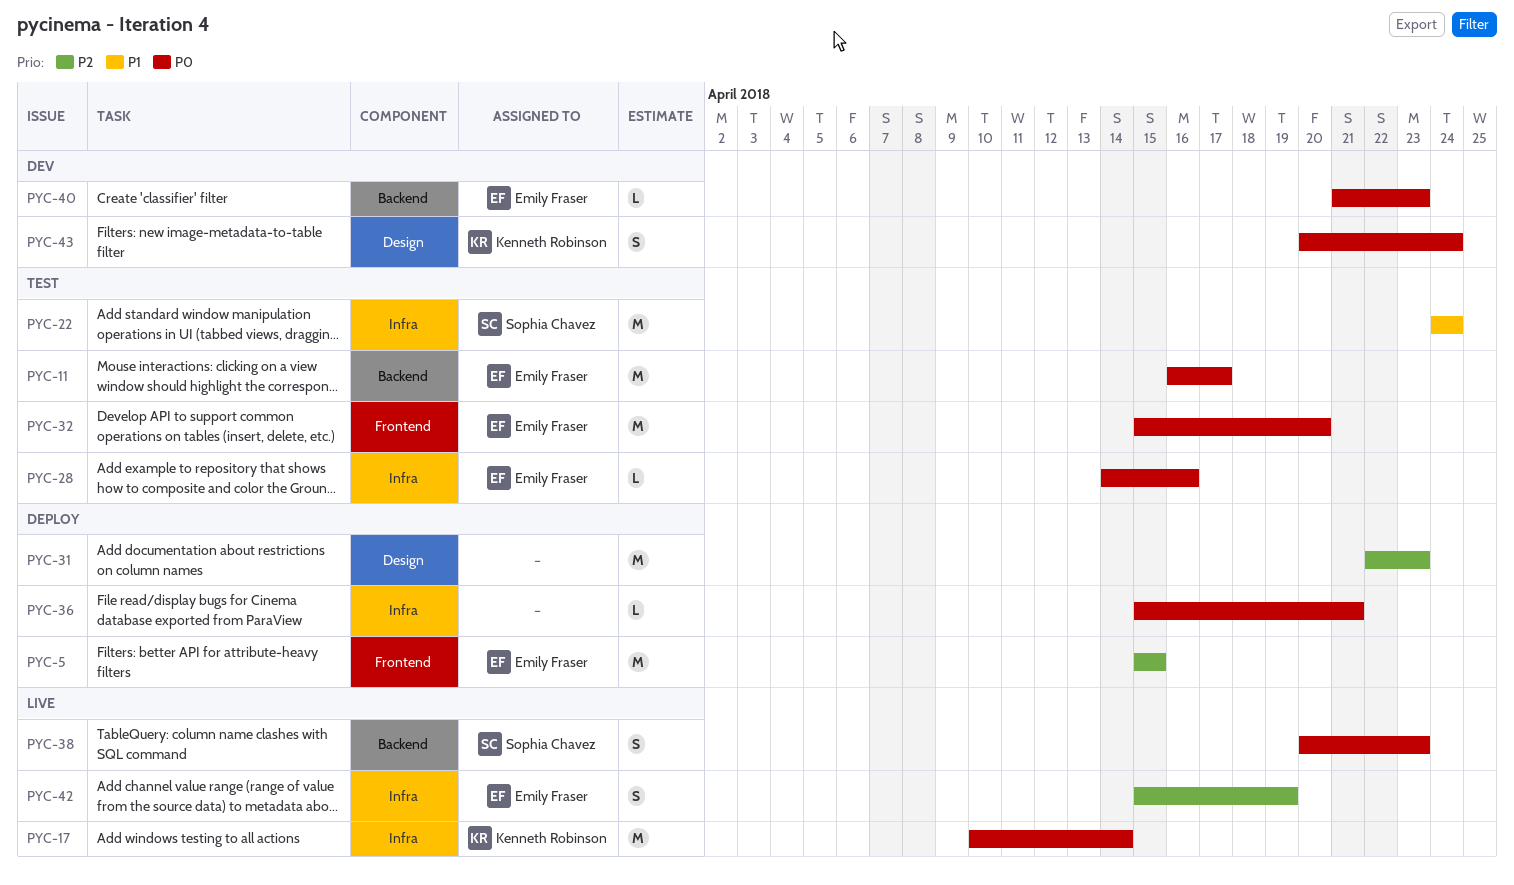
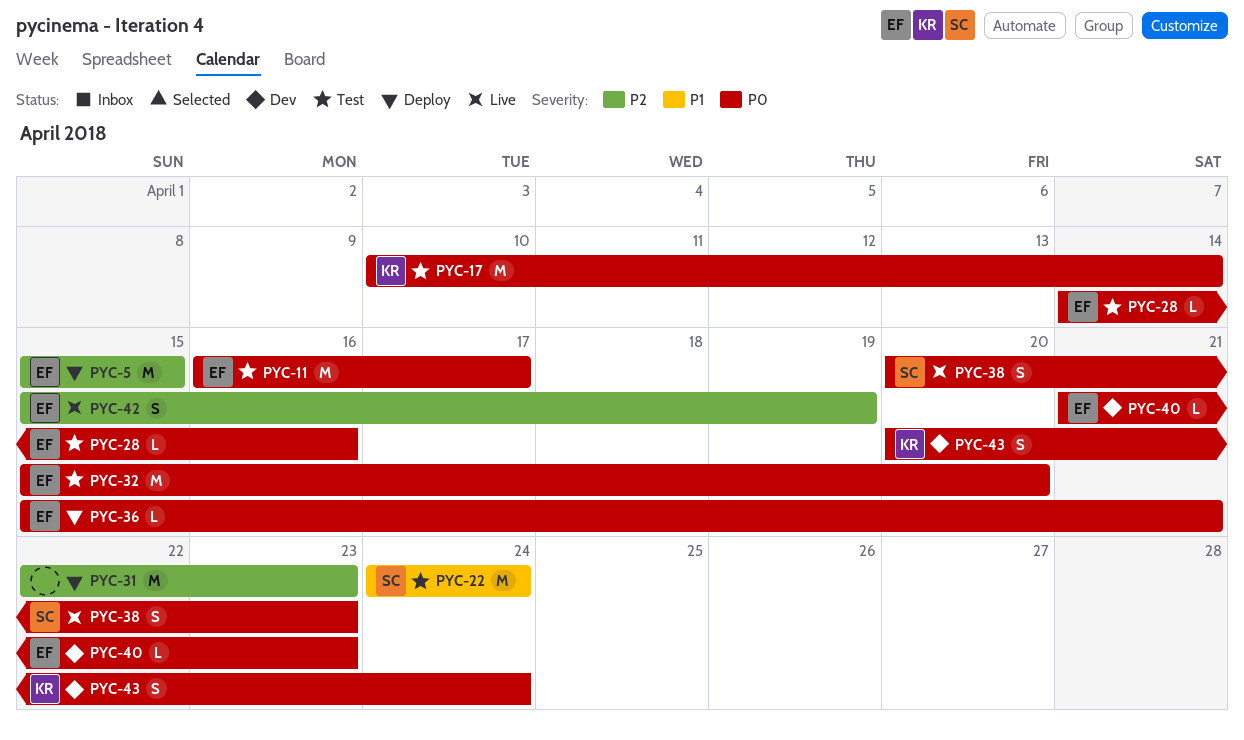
PYC-17, status: Live -> Test
PYC-36, owner: none -> Emily Fraser

